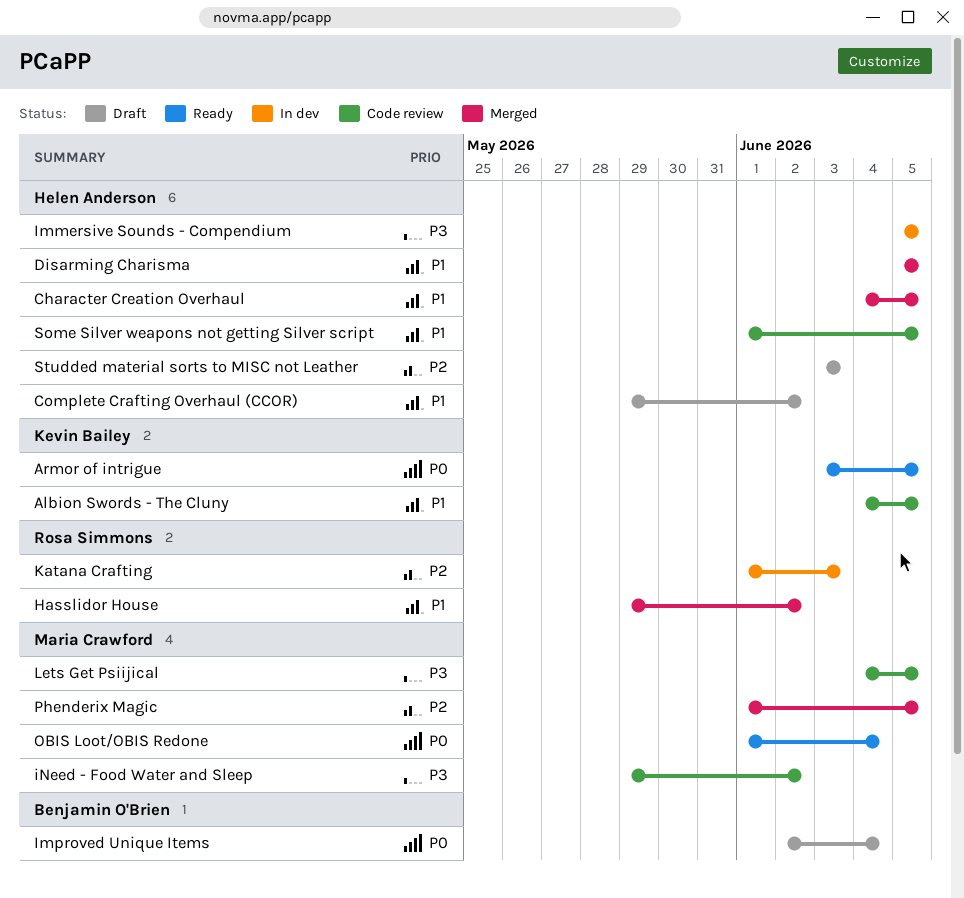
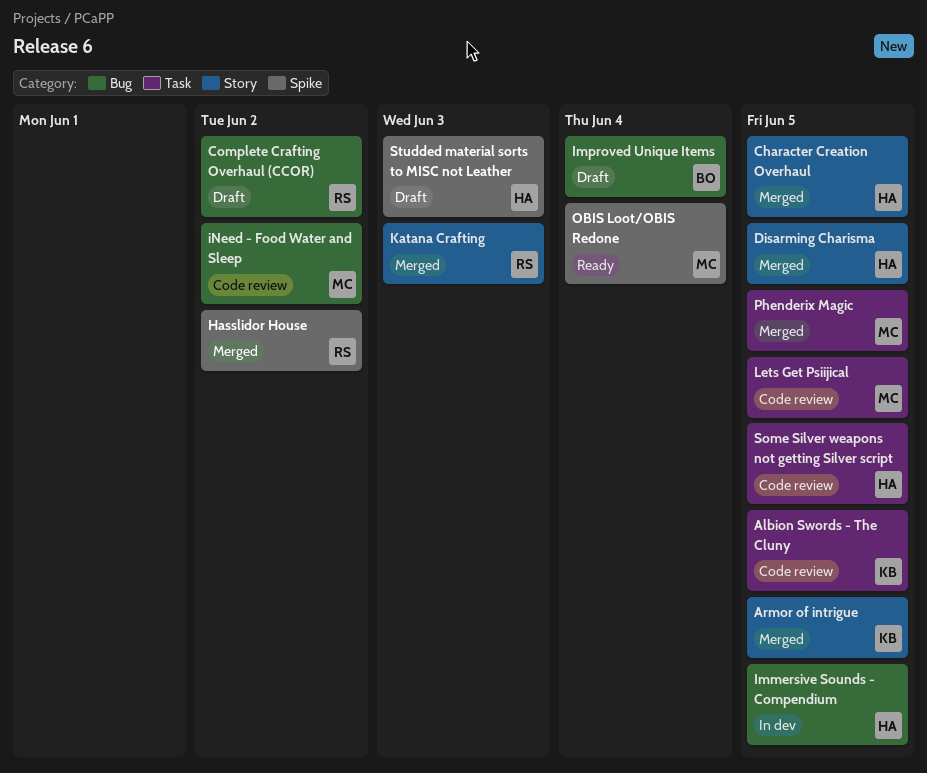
Armor of intrigue, status: Ready -> Merged
Complete Crafting Overhaul (CCOR), owner: Helen Anderson -> Rosa Simmons
Katana Crafting, status: In dev -> Merged

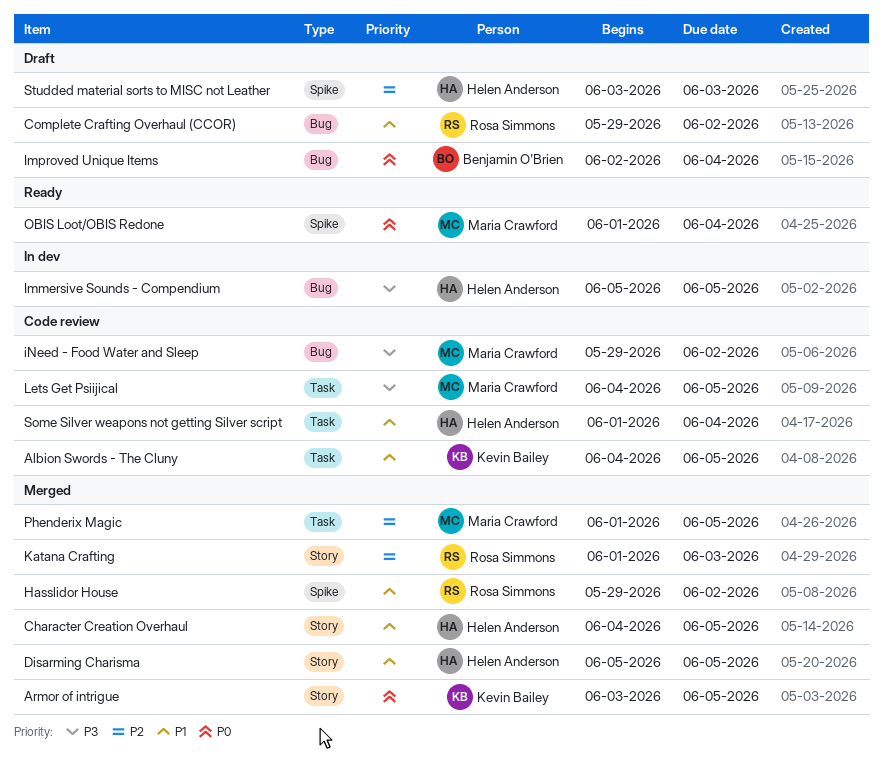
Some Silver weapons not getting Silver script, due: Jun 5 -> Jun 4

